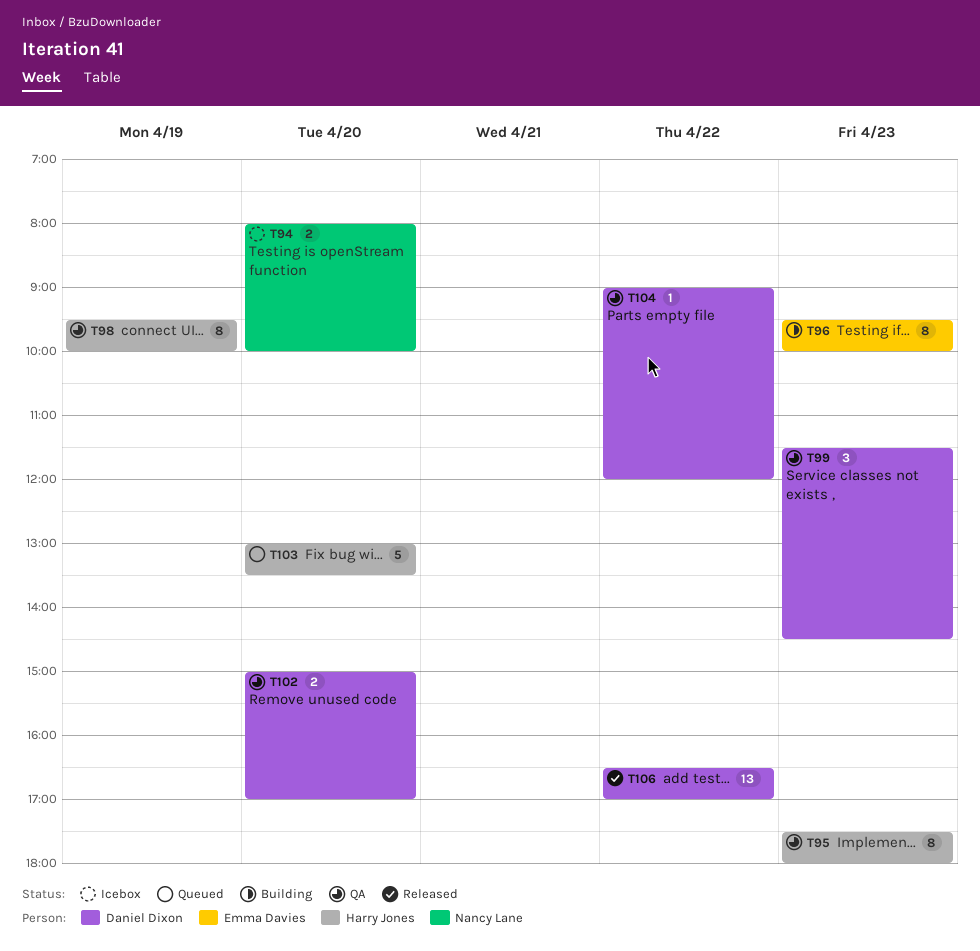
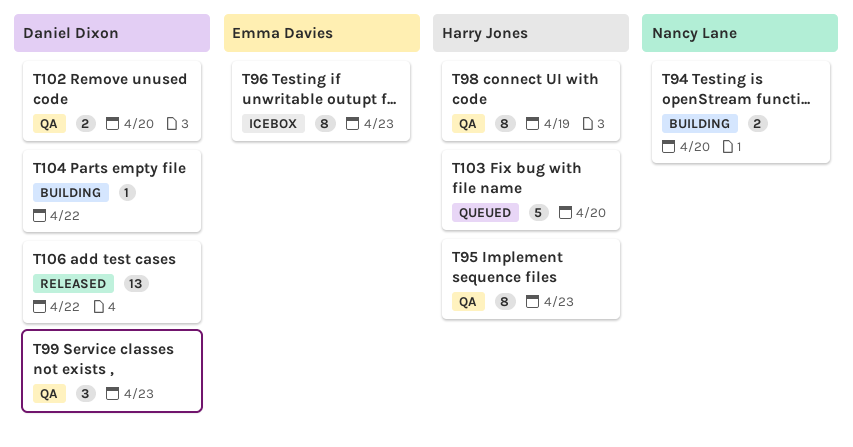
T94, status: Icebox -> Building
T96, status: Building -> Icebox
T104, status: QA -> Building

